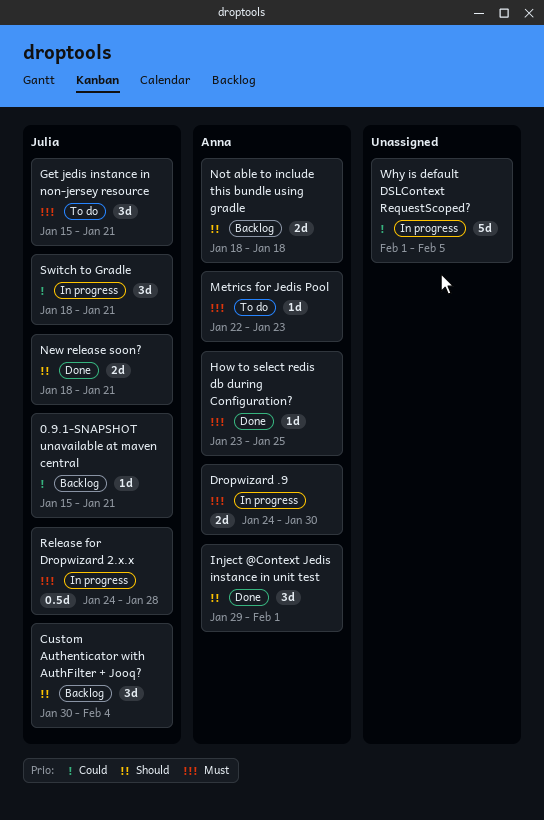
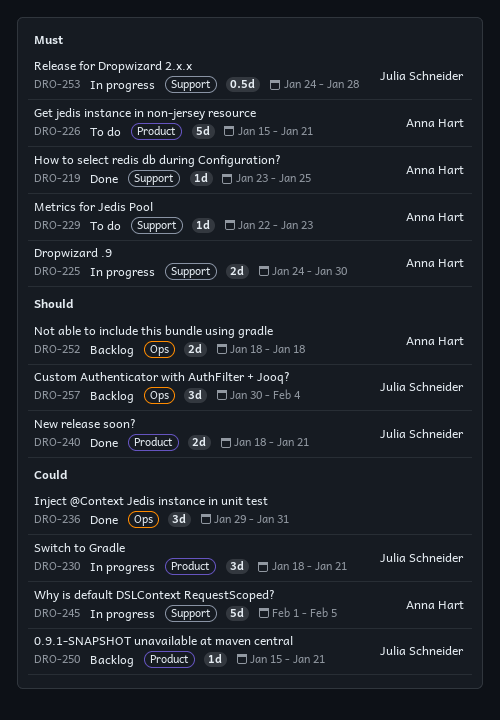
Get jedis instance in non-jersey resource, owner: Julia Schneider -> Anna Hart
Get jedis instance in non-jersey resource, estimate: 3d -> 5d
Inject @Context Jedis instance in unit test, owner: Anna Hart -> none
Inject @Context Jedis instance in unit test, priority: Should -> Could
Inject @Context Jedis instance in unit test, due: Feb 1 -> Jan 31
Why is default DSLContext RequestScoped?, owner: none -> Anna Hart

